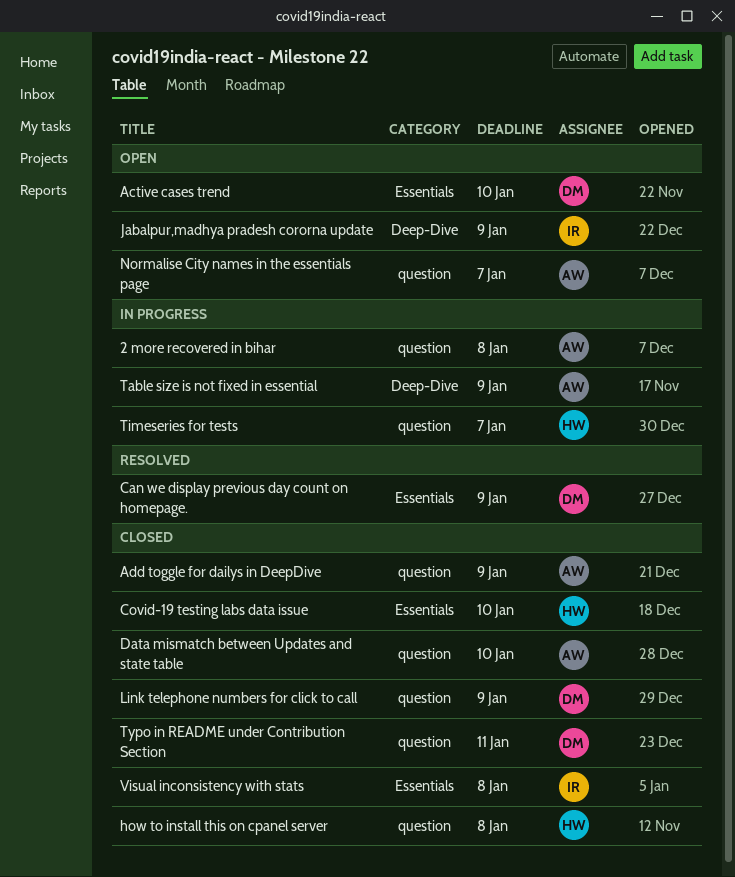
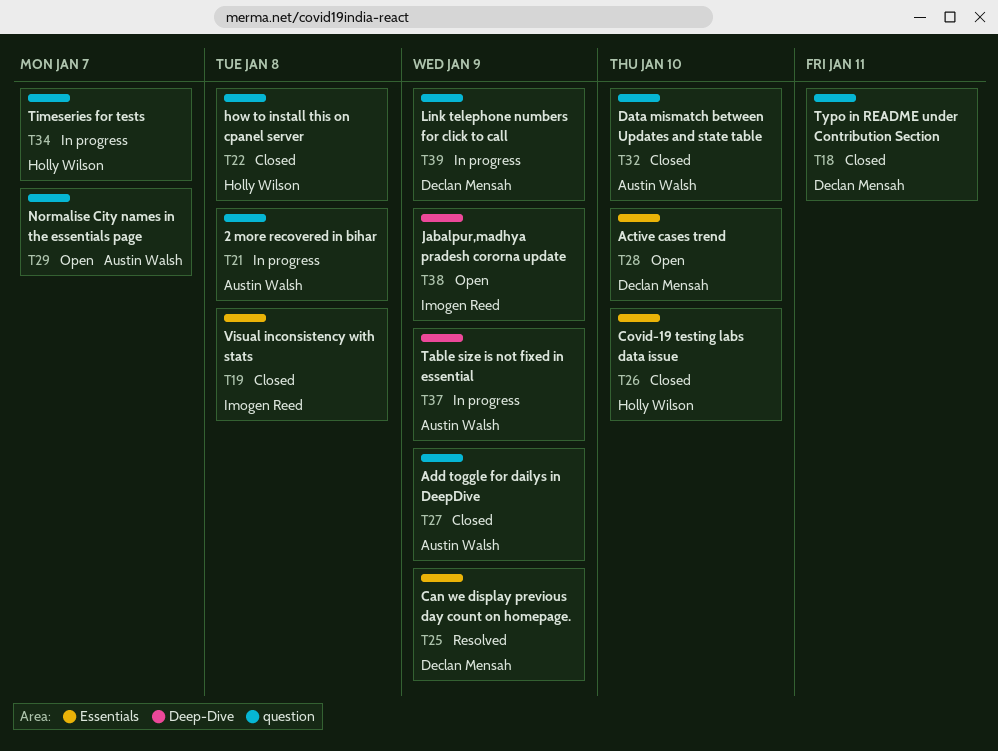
Link telephone numbers for click to call, status: Closed -> In progress

